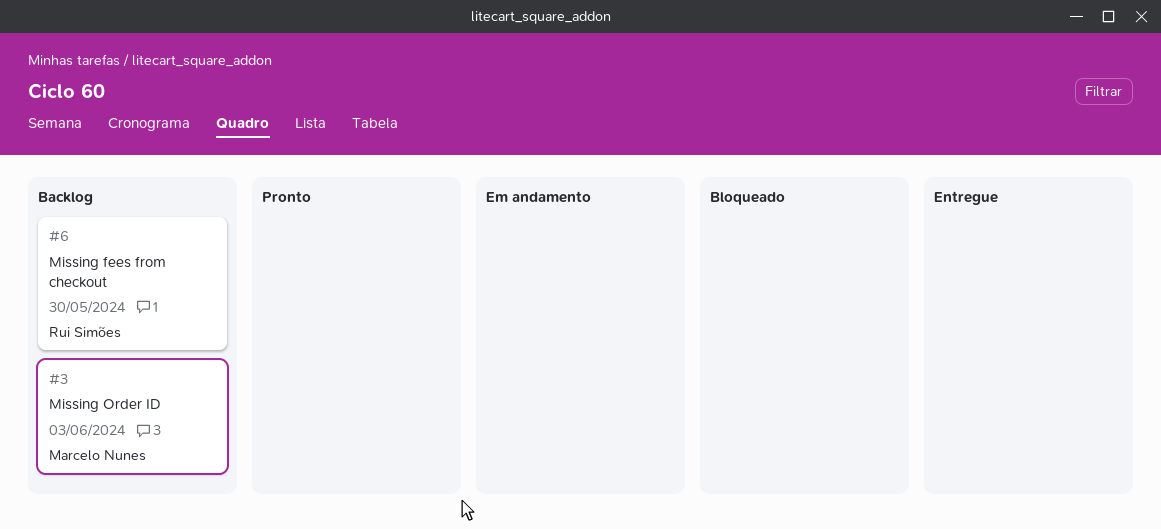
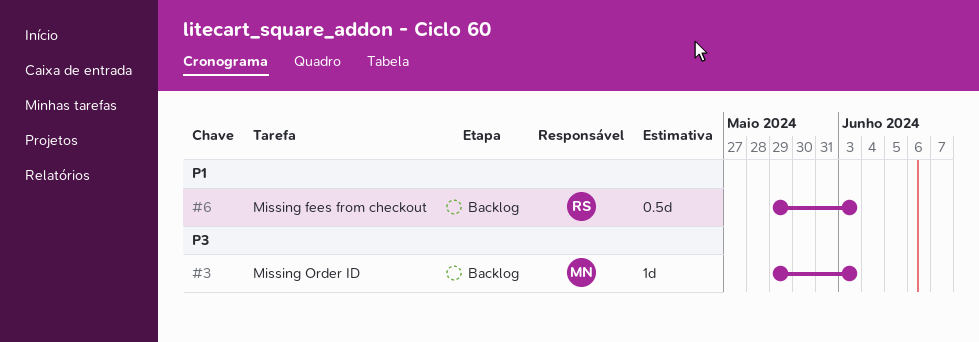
#6, due: May 30 -> Jun 3

